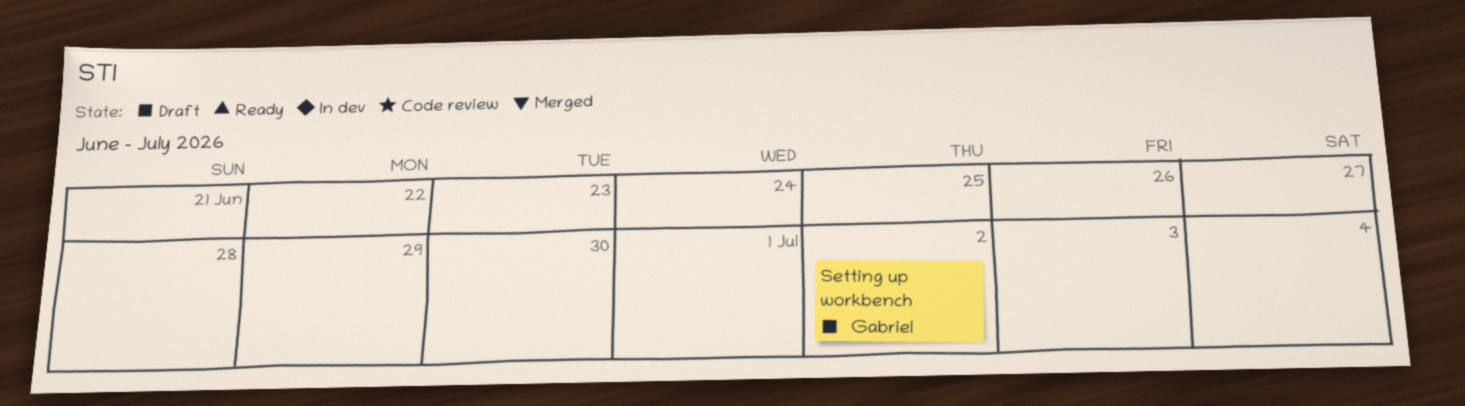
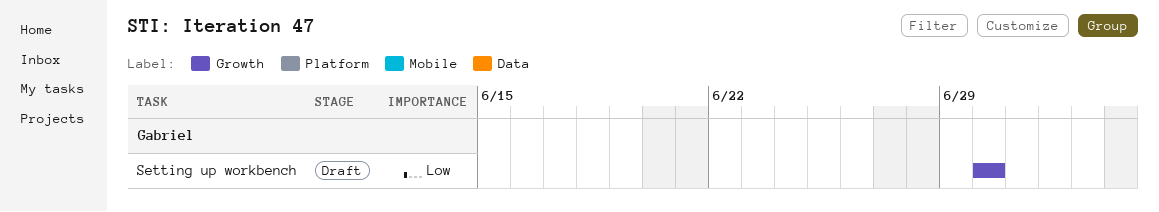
Setting up workbench, due: Jul 2 -> Jun 30

